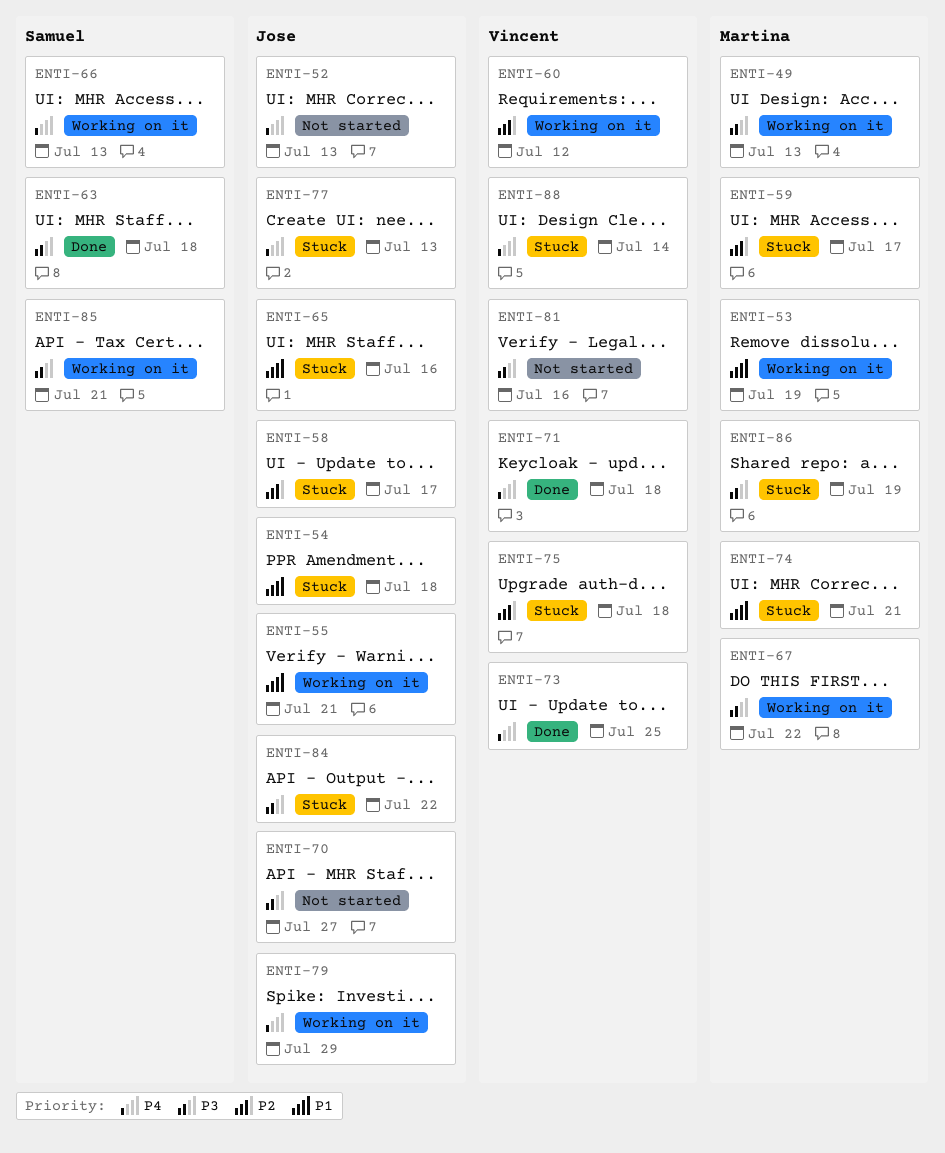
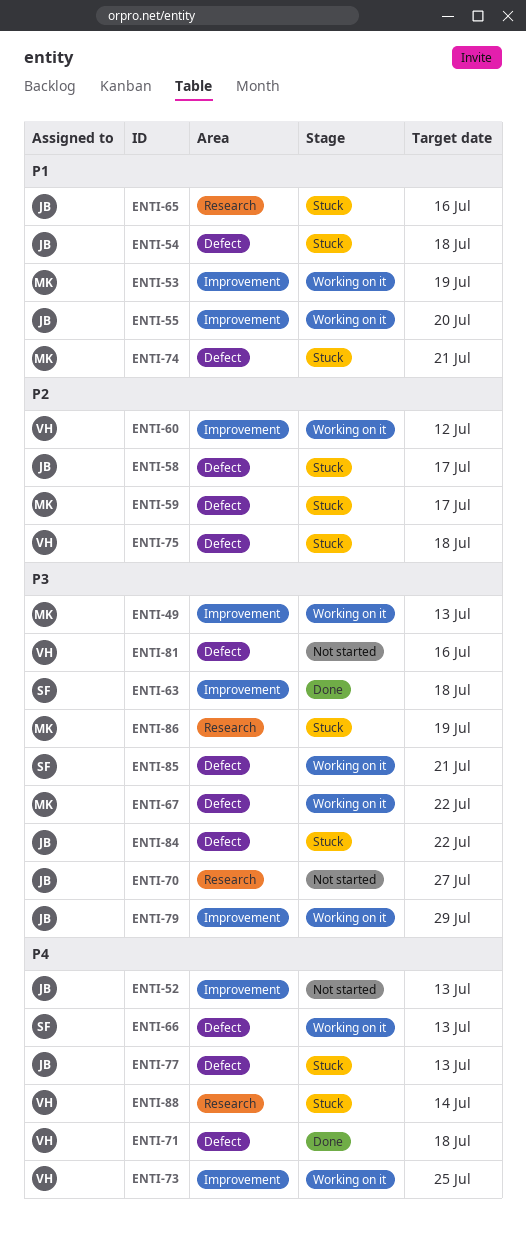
ENTI-55, due: Jul 21 -> Jul 20
ENTI-73, status: Done -> Working on it
ENTI-79, priority: P4 -> P3

